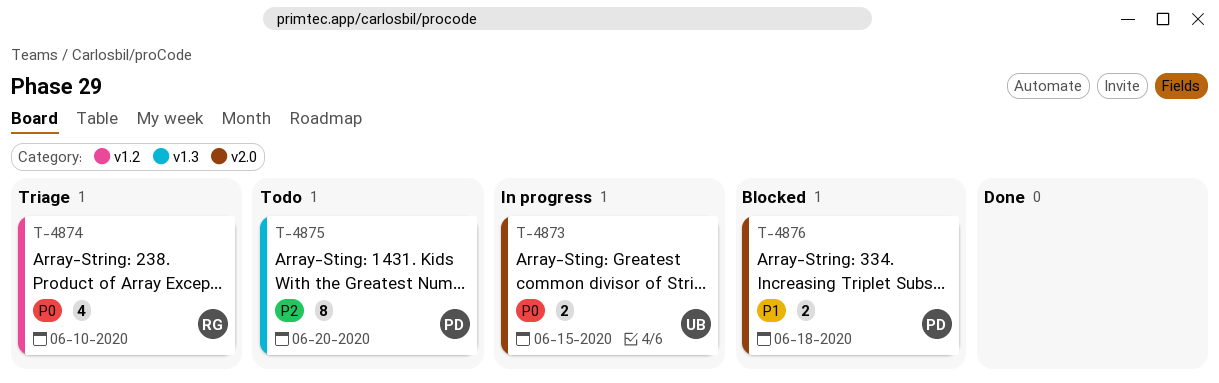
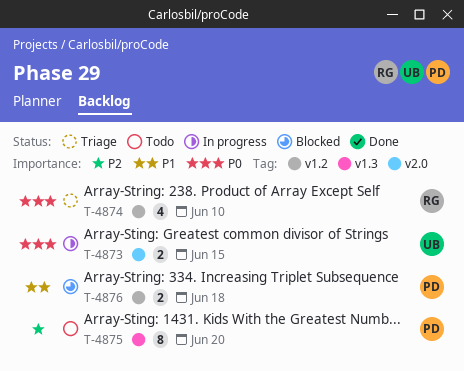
T-4876, label: v2.0 -> v1.2

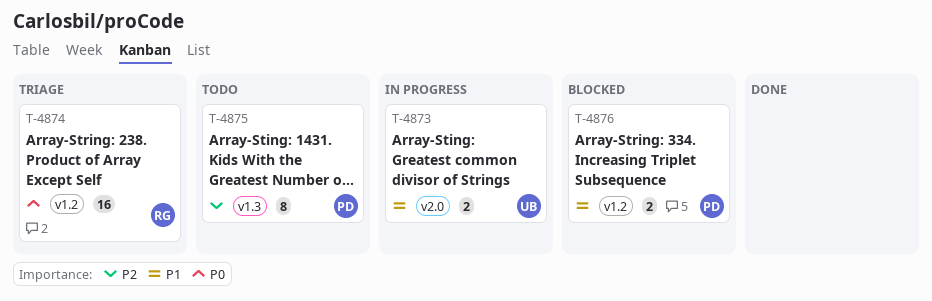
T-4873, priority: P0 -> P1
T-4874, estimate: 4 -> 16

